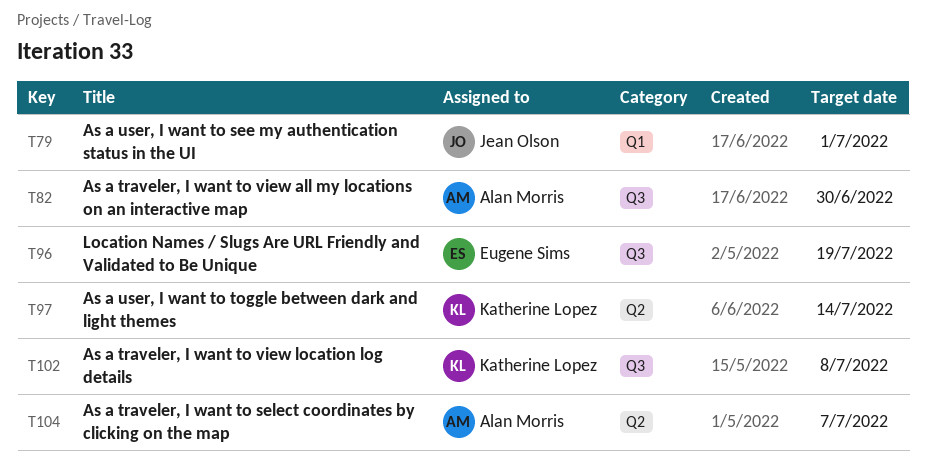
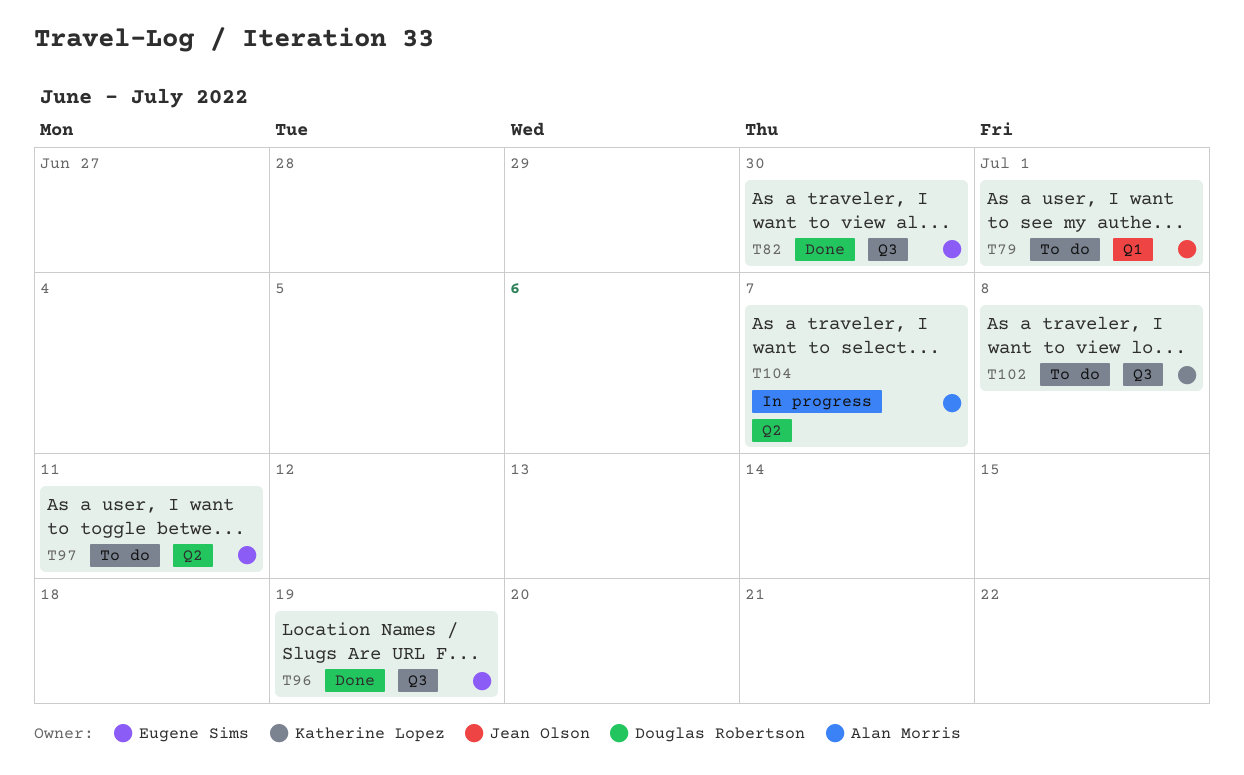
T82, owner: Alan Morris -> Eugene Sims
T97, owner: Katherine Lopez -> Eugene Sims
T97, due: Jul 14 -> Jul 11

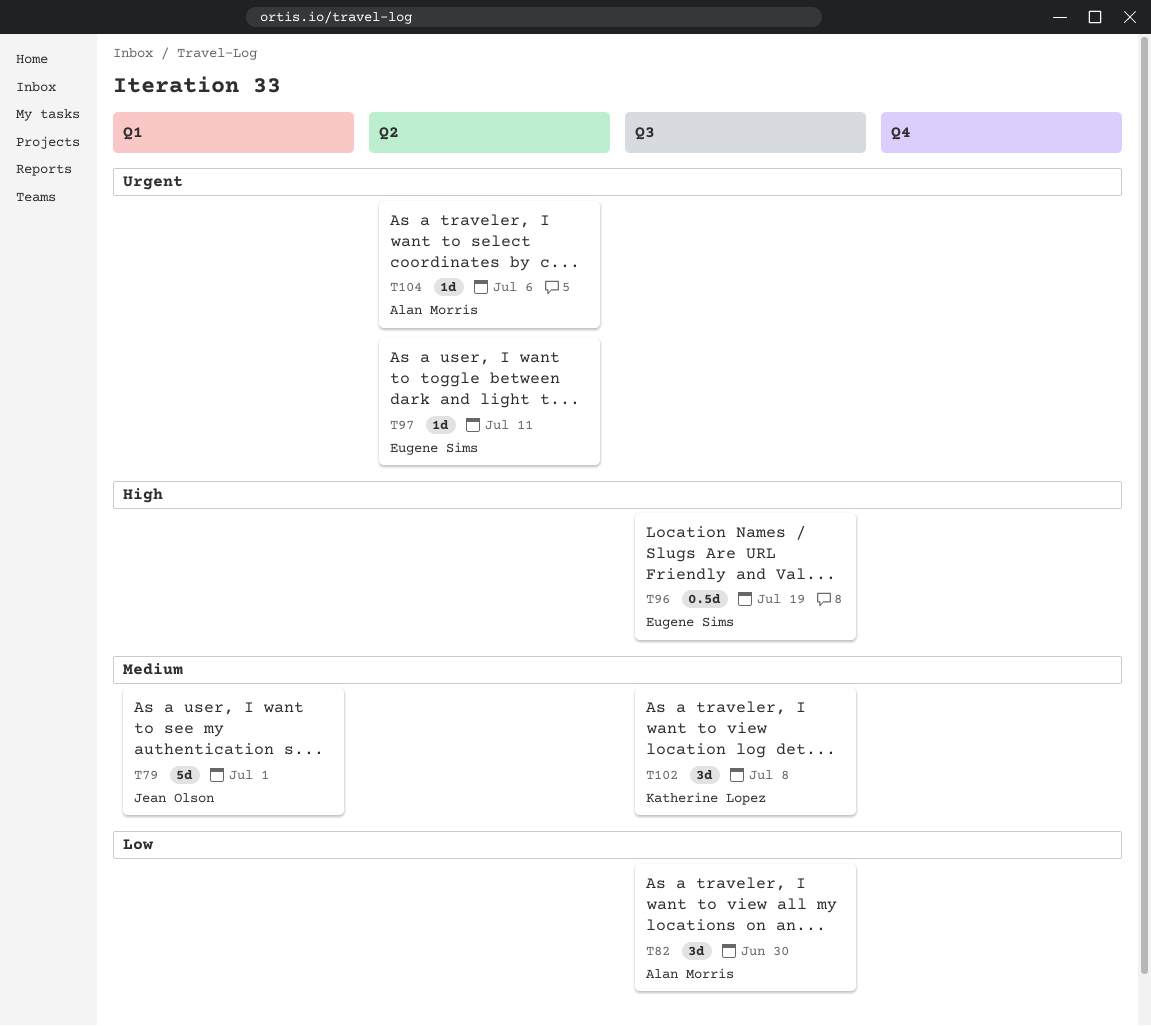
T82, owner: Eugene Sims -> Alan Morris
T104, due: Jul 7 -> Jul 6

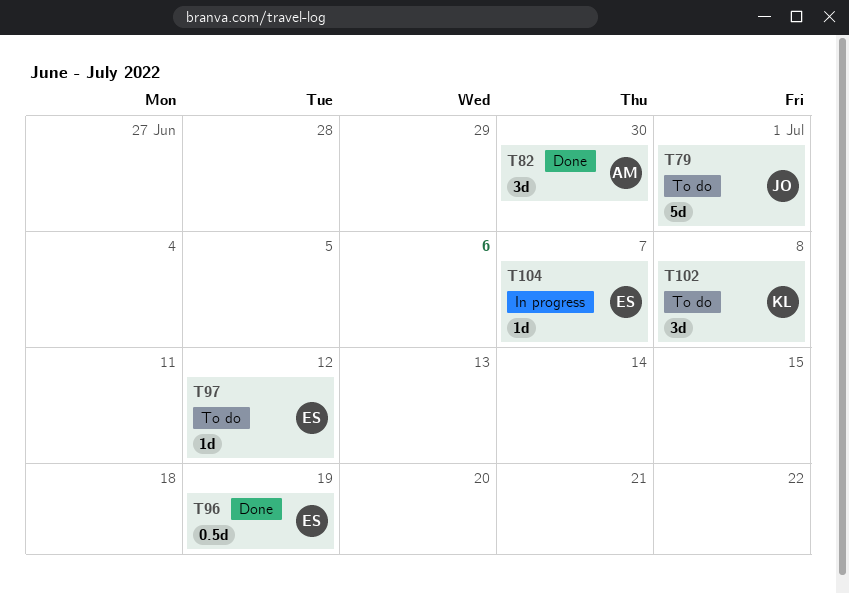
T97, due: Jul 11 -> Jul 12
T104, owner: Alan Morris -> Eugene Sims
T104, due: Jul 6 -> Jul 7

